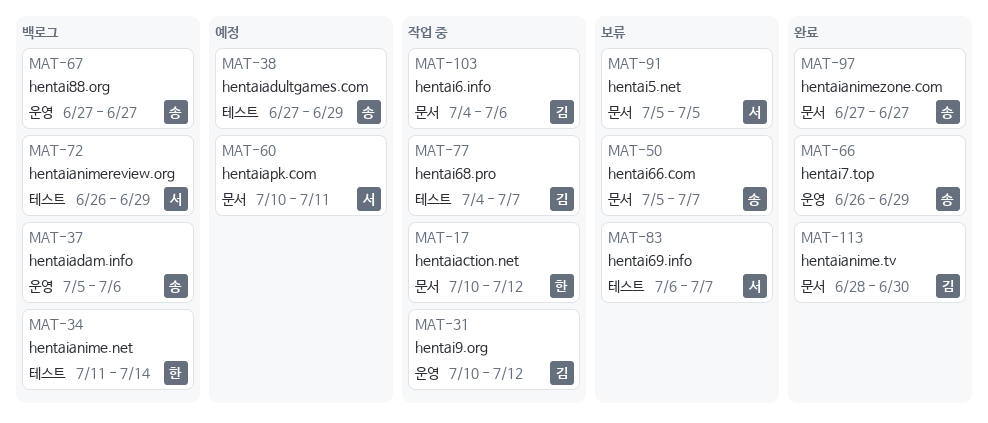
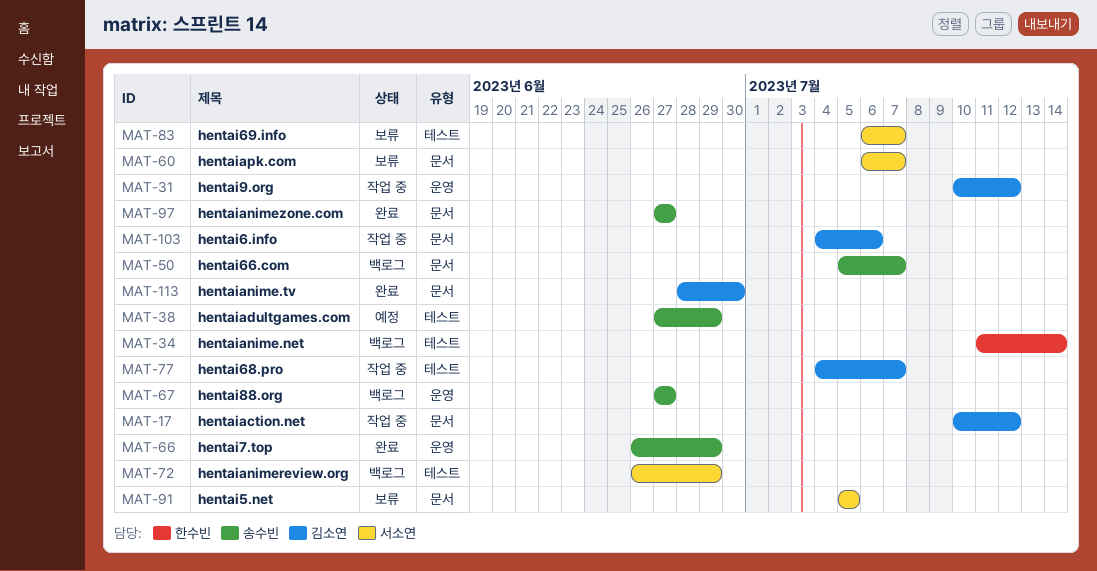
MAT-17, owner: 한수빈 -> 김소연
MAT-37: present -> none
MAT-50, status: 보류 -> 백로그
MAT-60, status: 예정 -> 보류
MAT-60, start: Jul 10 -> Jul 6
MAT-60, due: Jul 11 -> Jul 7

